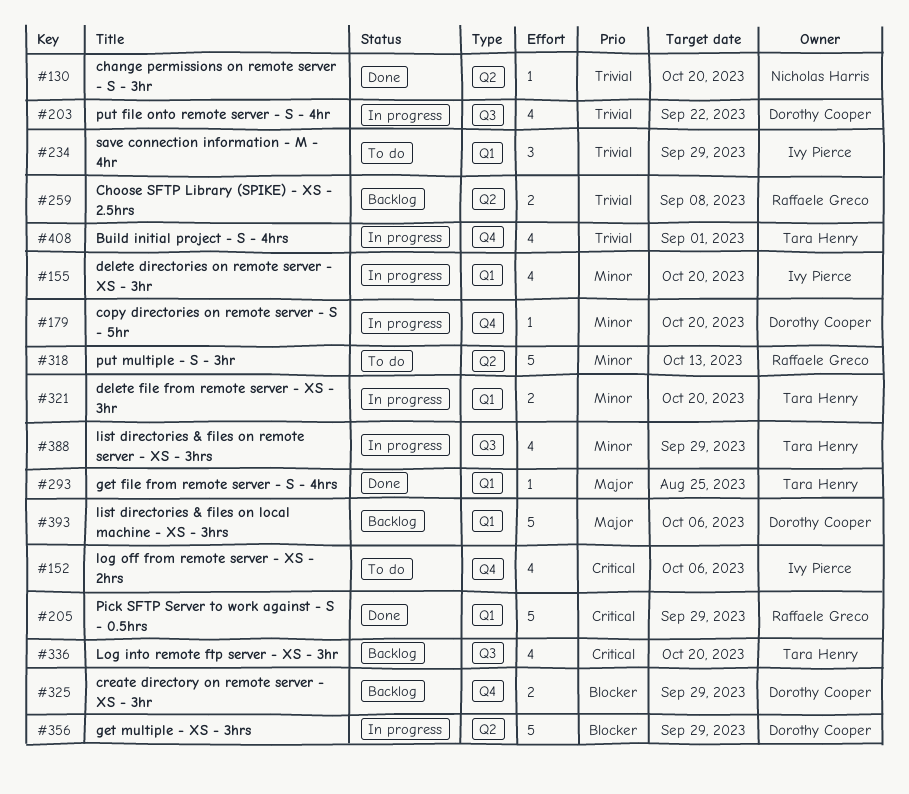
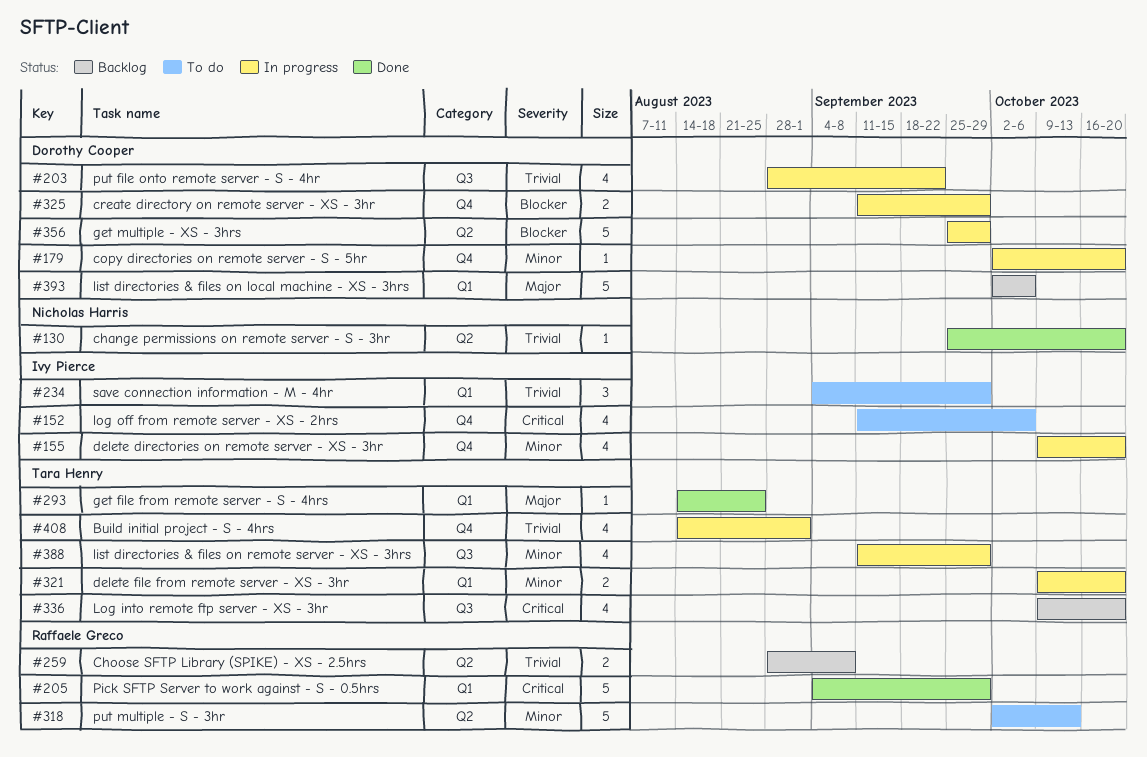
#155, label: Q1 -> Q4
#325, status: Backlog -> In progress

